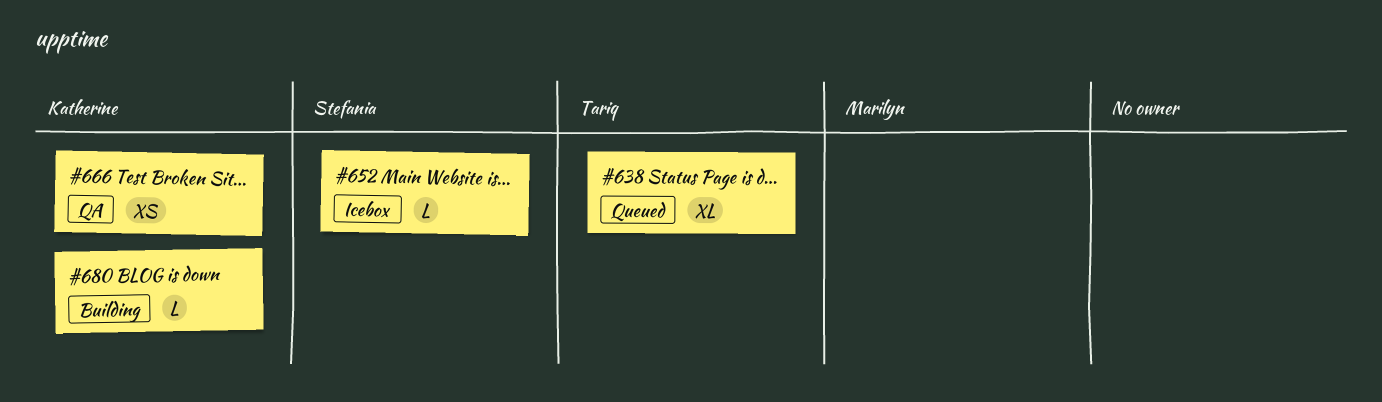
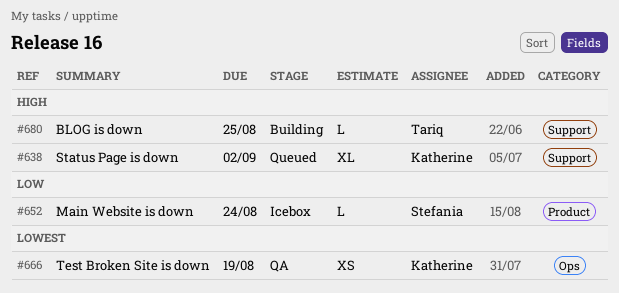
#638, owner: Tariq -> Katherine
#680, owner: Katherine -> Tariq

